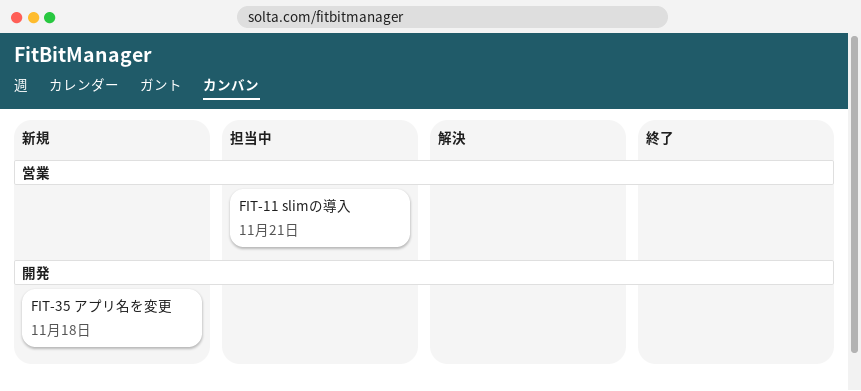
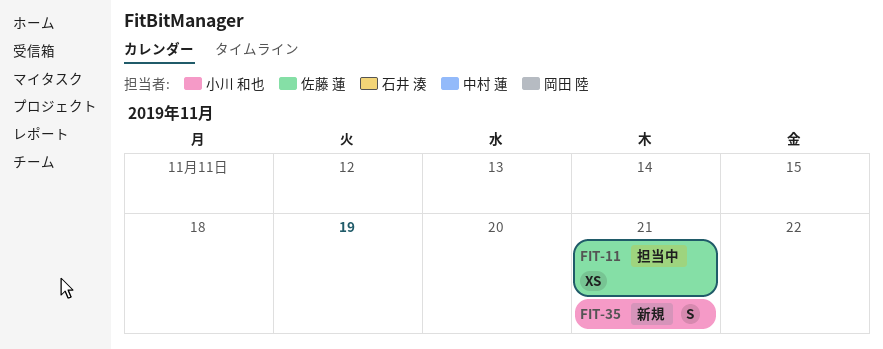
FIT-35, due: Nov 18 -> Nov 21

